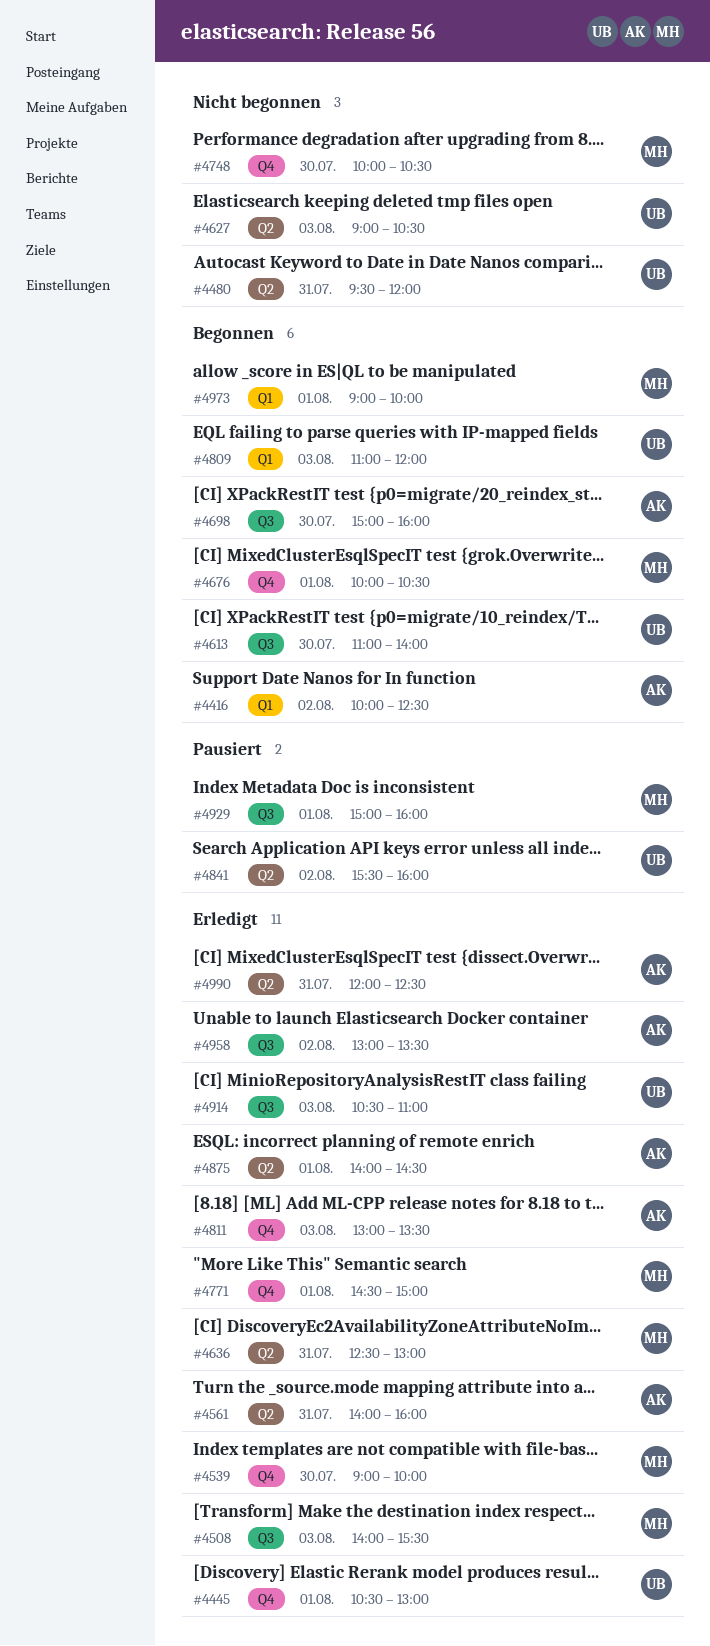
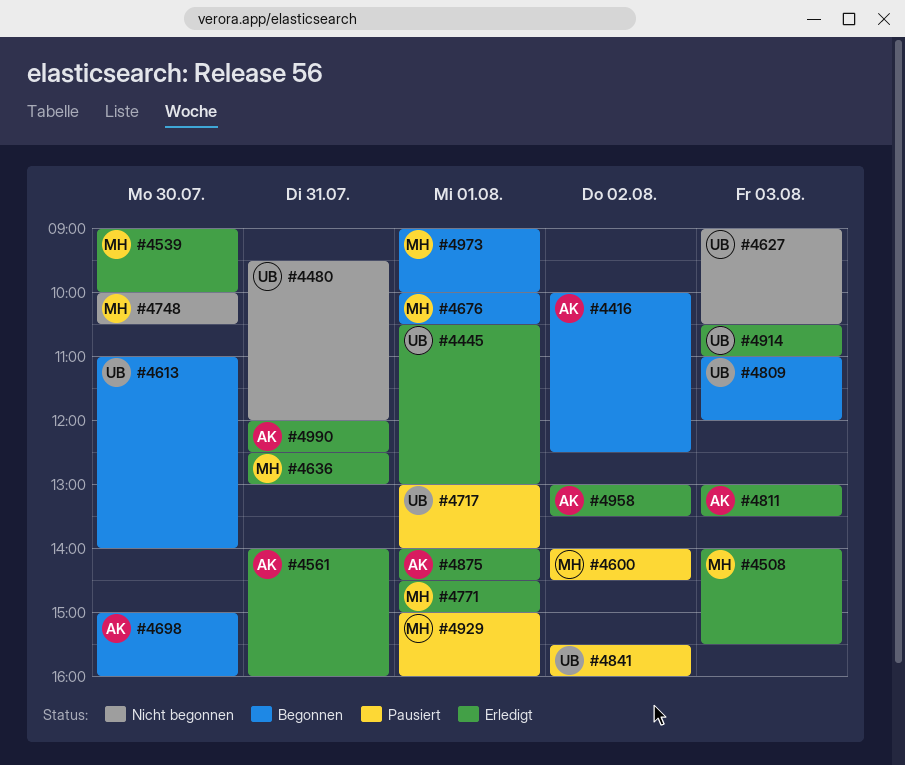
#4600: none -> present
#4717: none -> present

